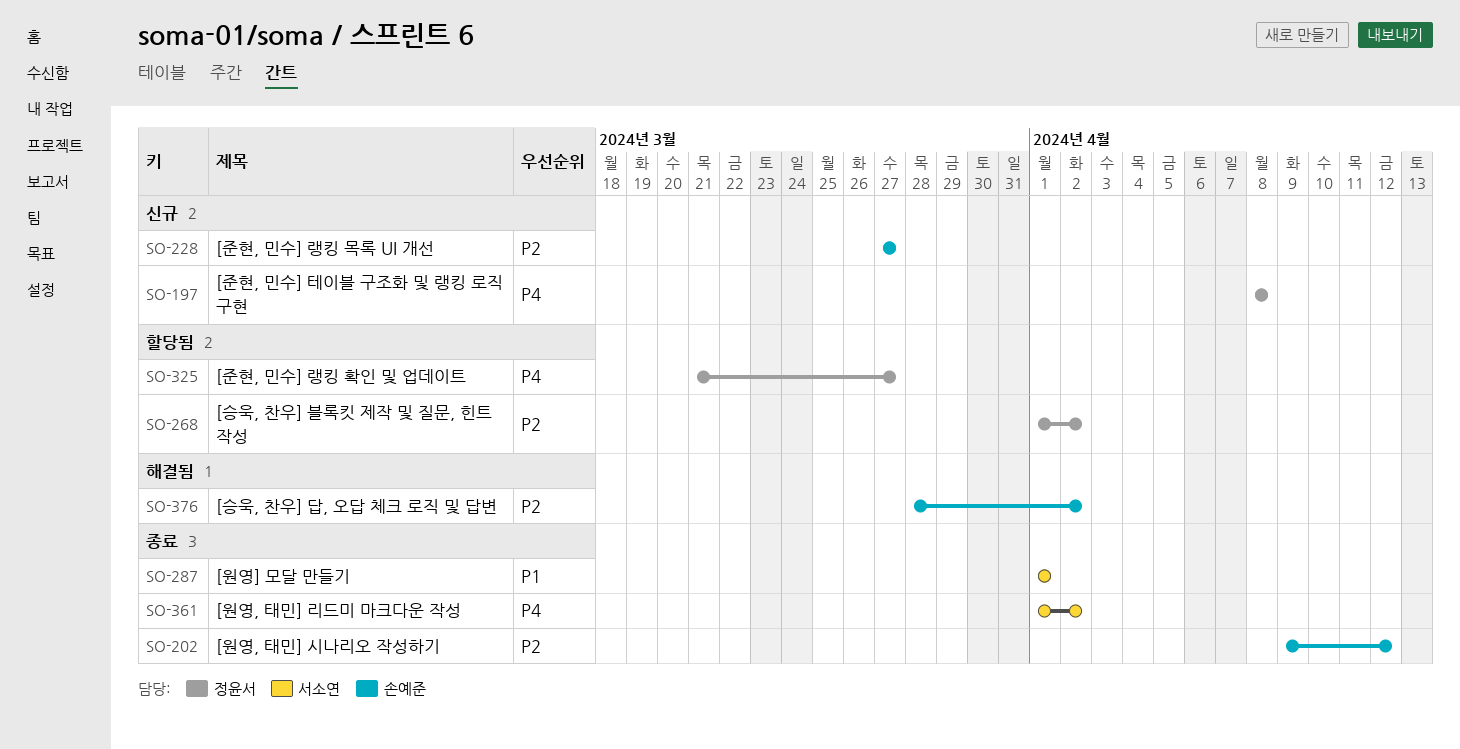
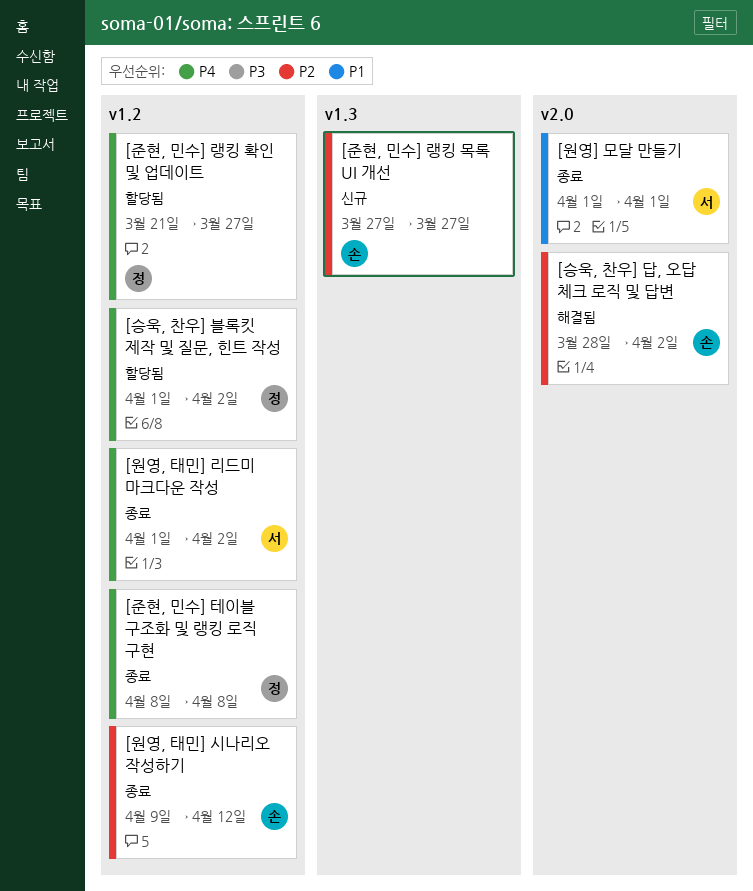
[승욱, 찬우] 블록킷 제작 및 질문, 힌트 작성, priority: P2 -> P4
[준현, 민수] 테이블 구조화 및 랭킹 로직 구현, status: 신규 -> 종료

